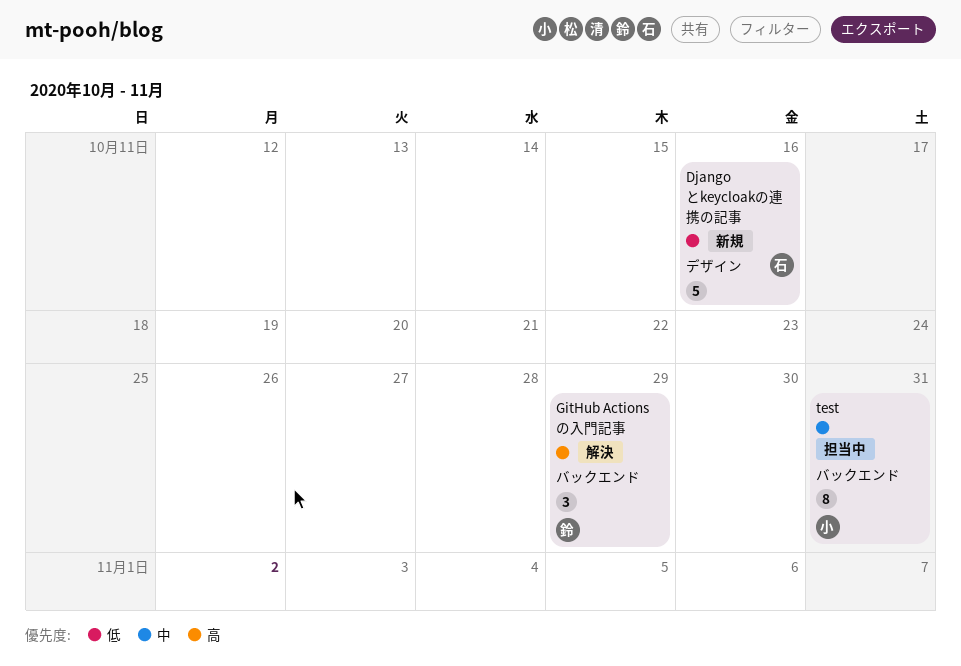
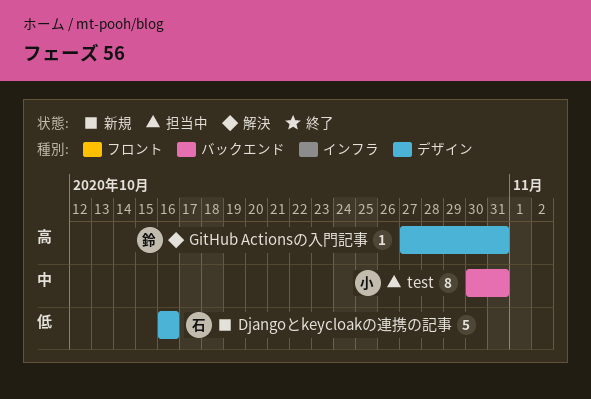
GitHub Actionsの入門記事, label: バックエンド -> デザイン
GitHub Actionsの入門記事, estimate: 3 -> 1
GitHub Actionsの入門記事, due: Oct 29 -> Oct 31

